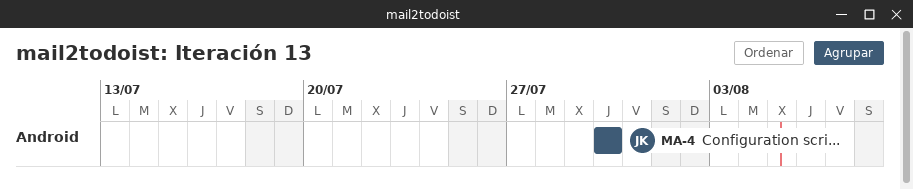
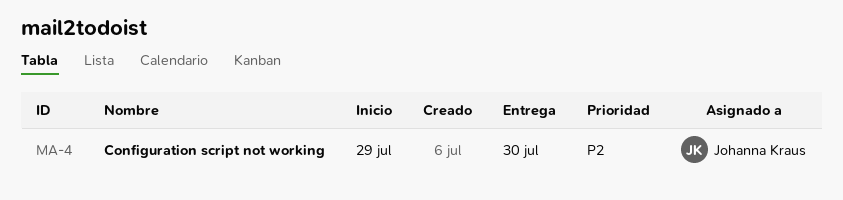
MA-4, start: Jul 30 -> Jul 29

